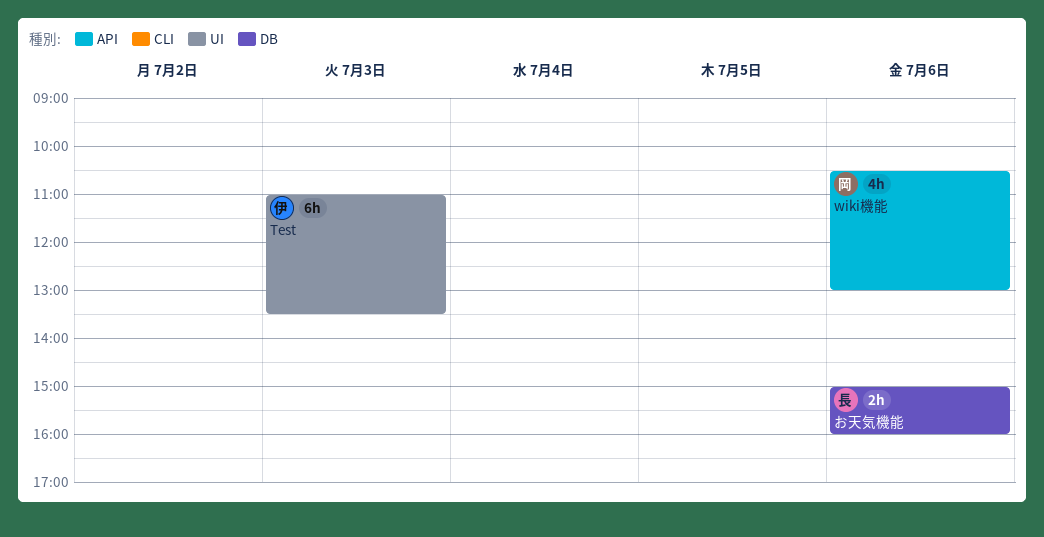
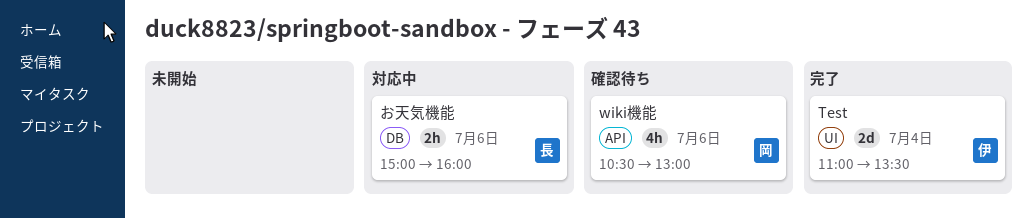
Test, estimate: 6h -> 2d
Test, day: Jul 3 -> Jul 4

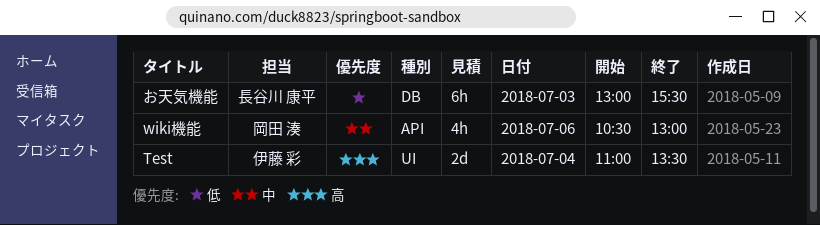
お天気機能, estimate: 2h -> 6h
お天気機能, day: Jul 6 -> Jul 3
お天気機能, begins: 15:00 -> 13:00
お天気機能, ends: 16:00 -> 15:30

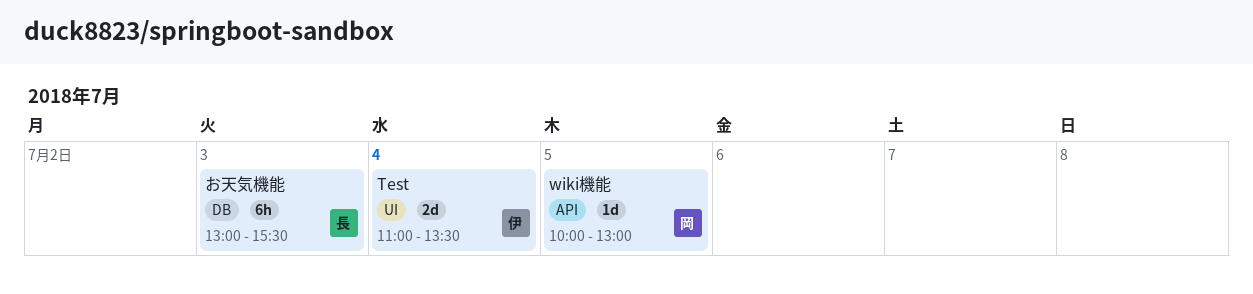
wiki機能, estimate: 4h -> 1d
wiki機能, day: Jul 6 -> Jul 5
wiki機能, begins: 10:30 -> 10:00

